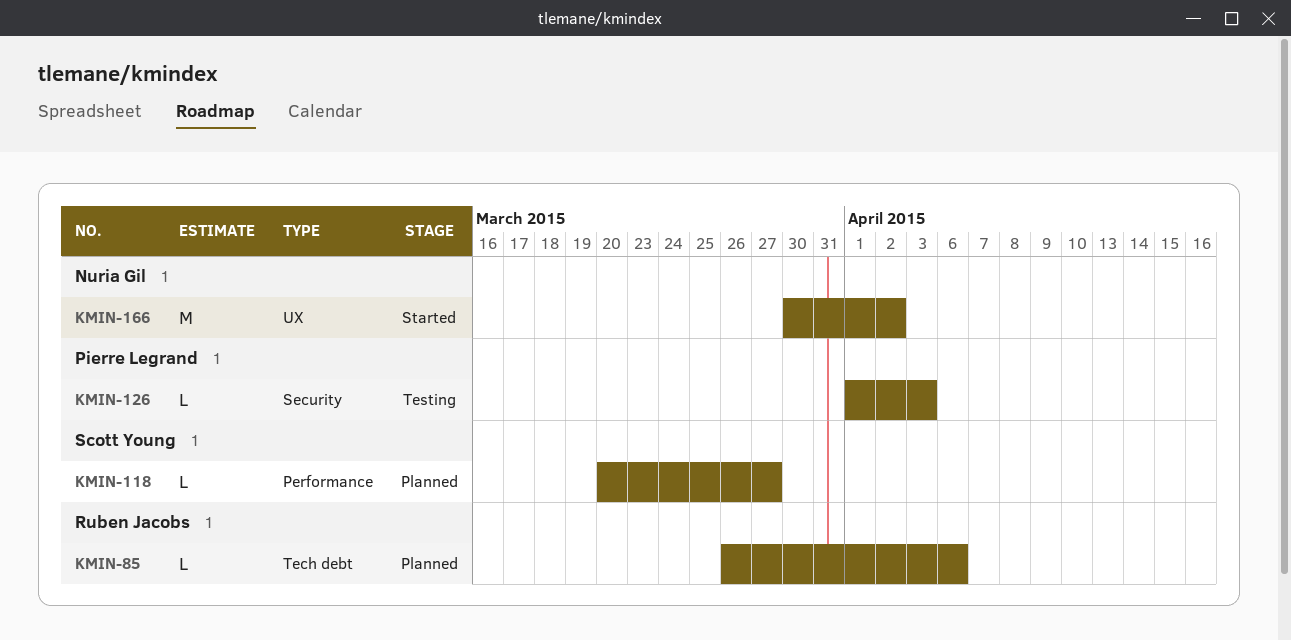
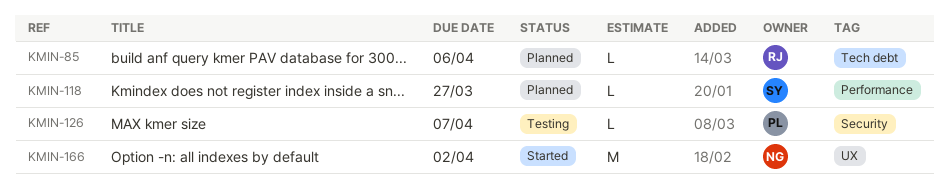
KMIN-126, due: Apr 3 -> Apr 7

